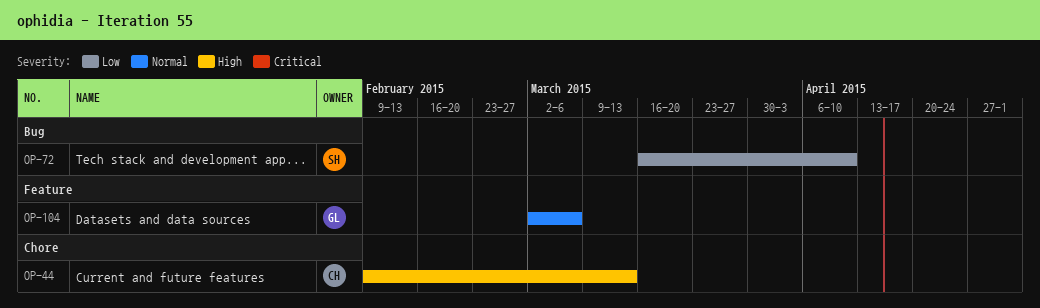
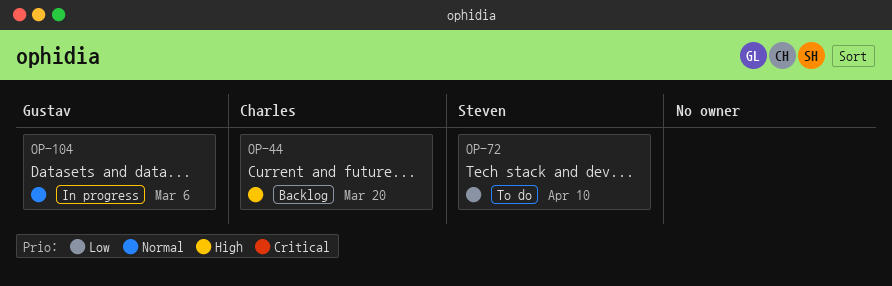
OP-44, due: Mar 13 -> Mar 20

